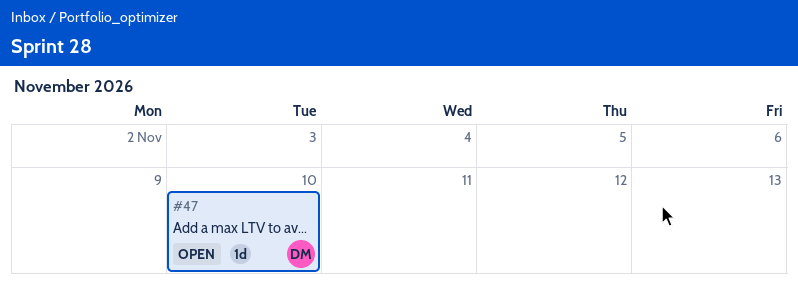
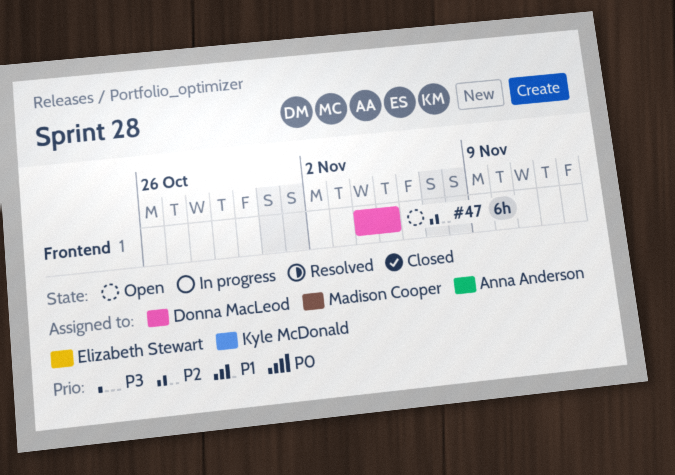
#47, estimate: 1d -> 6h
#47, due: Nov 10 -> Nov 5

